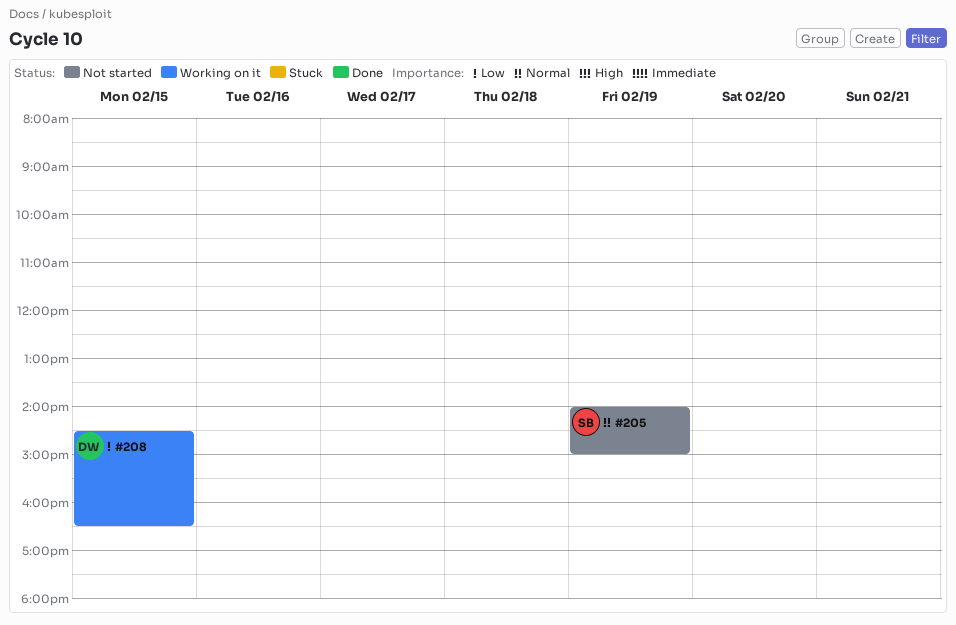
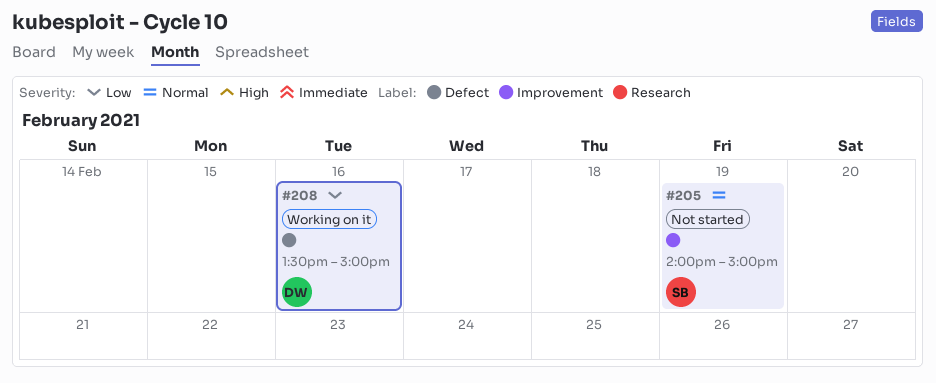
#208, day: Feb 15 -> Feb 16
#208, begins: 14:30 -> 13:30
#208, ends: 16:30 -> 15:00

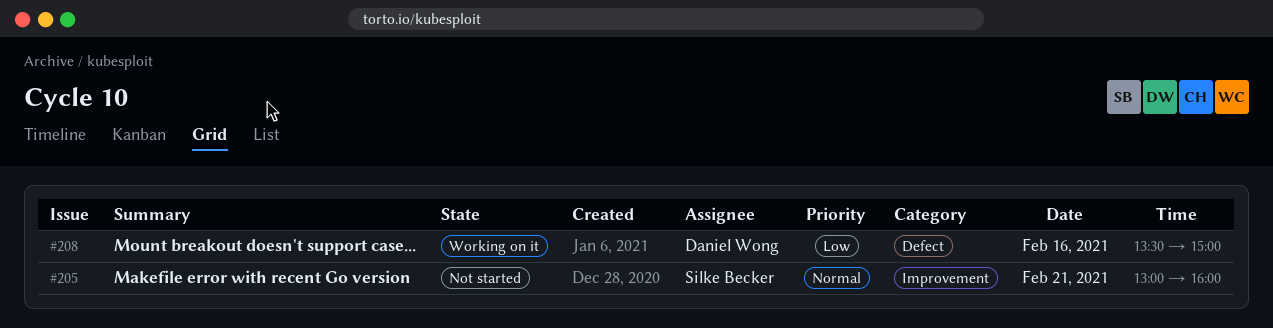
#205, day: Feb 19 -> Feb 21
#205, begins: 14:00 -> 13:00
#205, ends: 15:00 -> 16:00

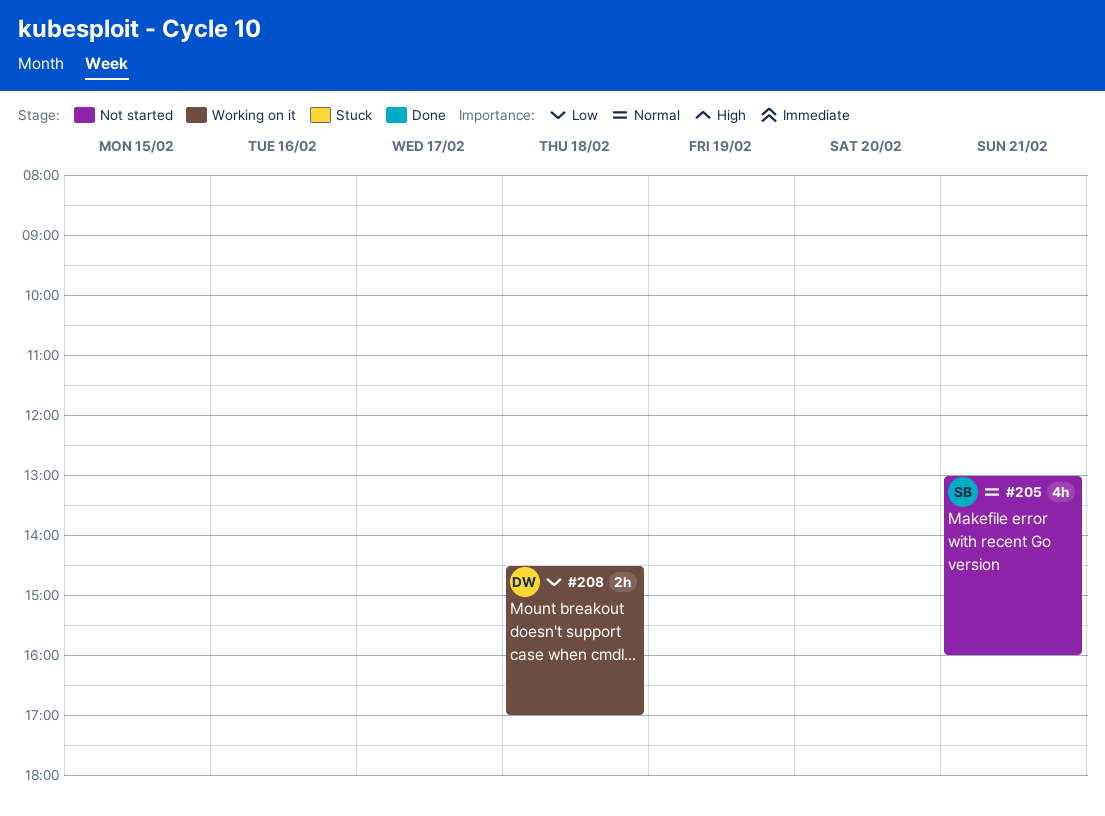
#208, day: Feb 16 -> Feb 18
#208, begins: 13:30 -> 14:30
#208, ends: 15:00 -> 17:00

